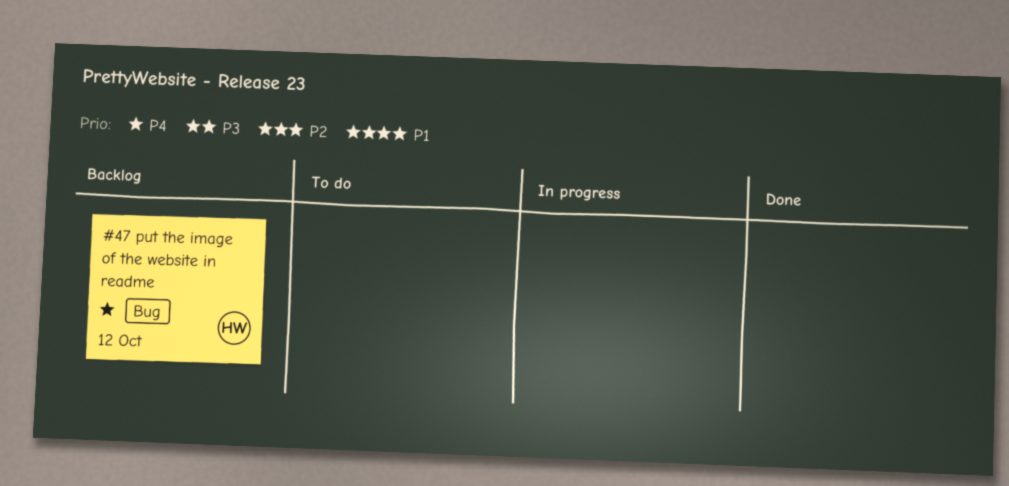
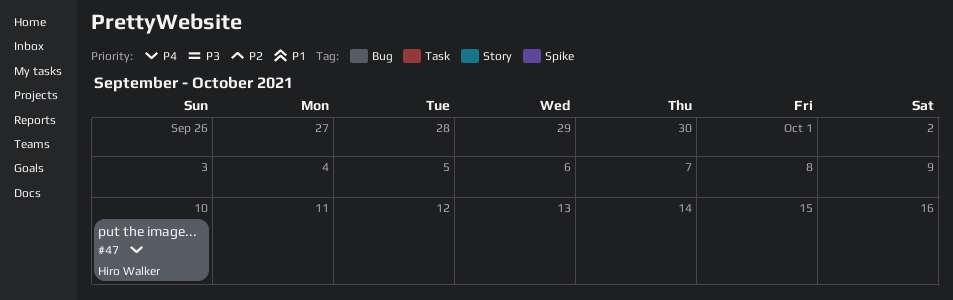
#47, due: Oct 12 -> Oct 10

